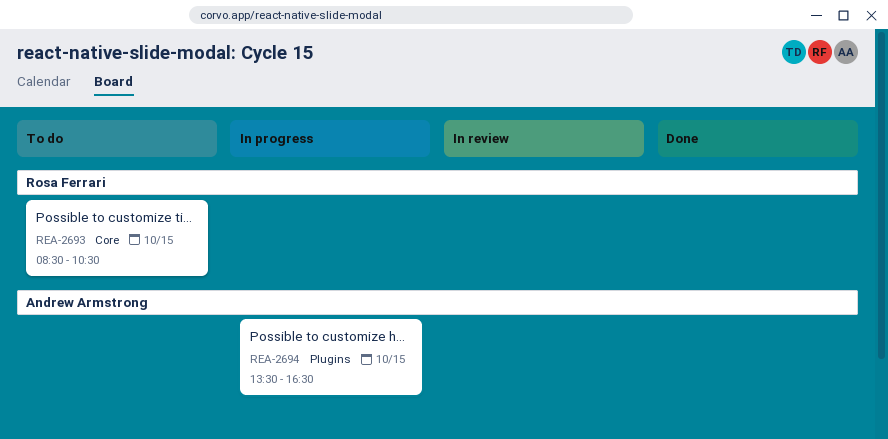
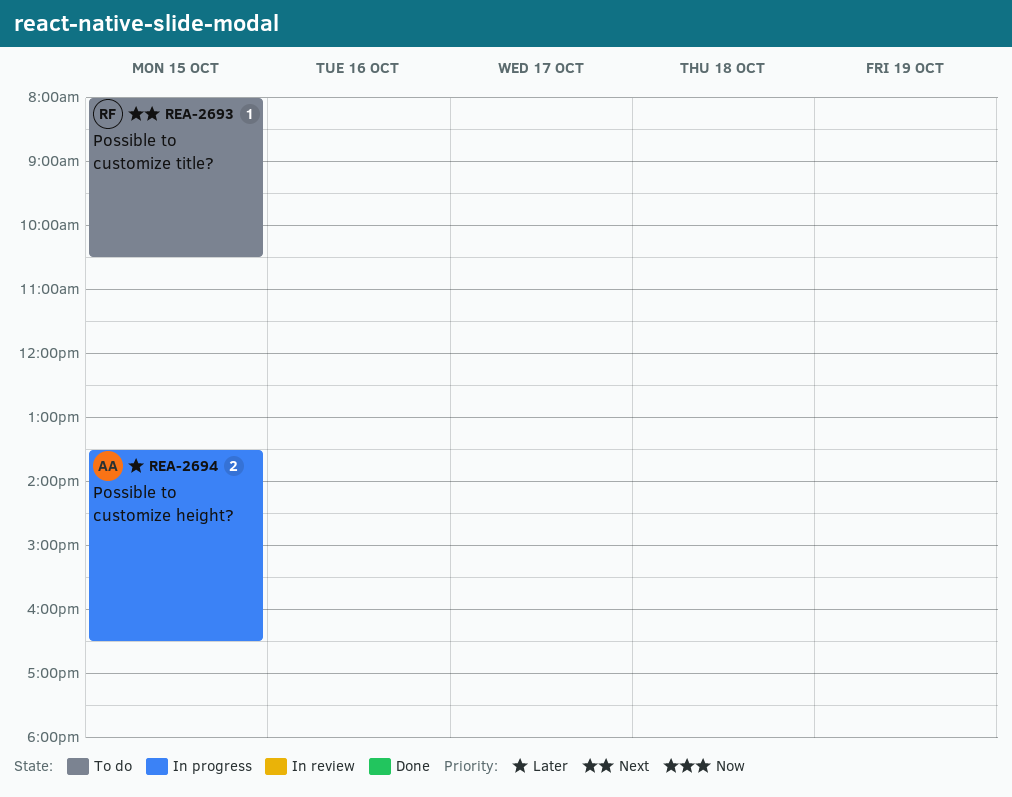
REA-2693, begins: 08:30 -> 08:00

